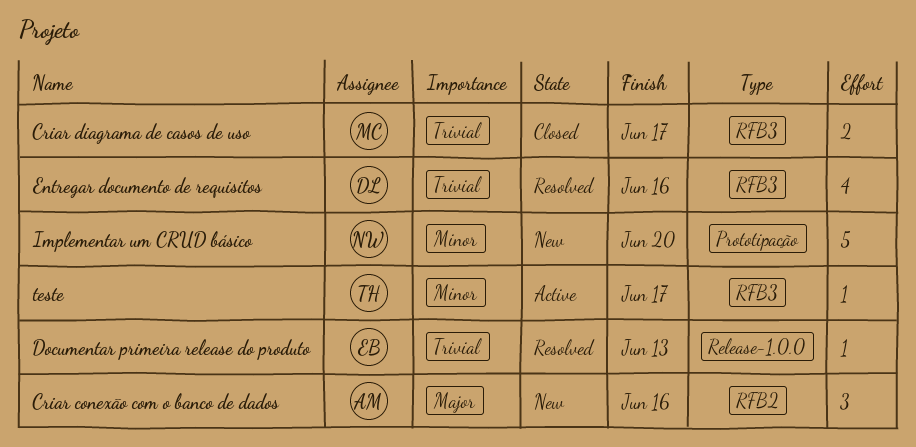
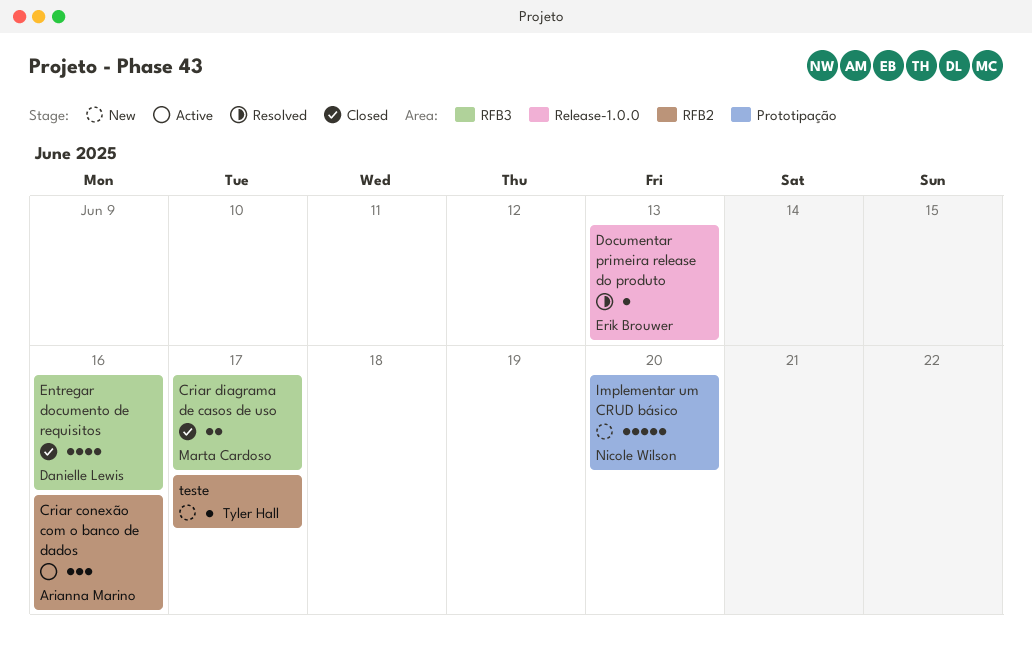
Criar conexão com o banco de dados, status: New -> Active
Entregar documento de requisitos, status: Resolved -> Closed
teste, status: Active -> New
teste, label: RFB3 -> RFB2

